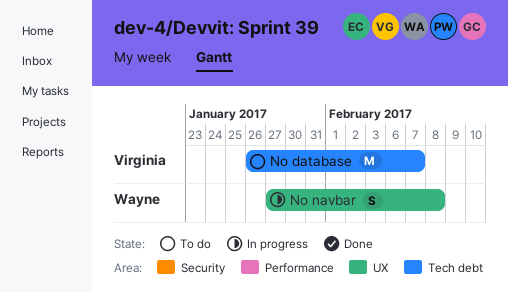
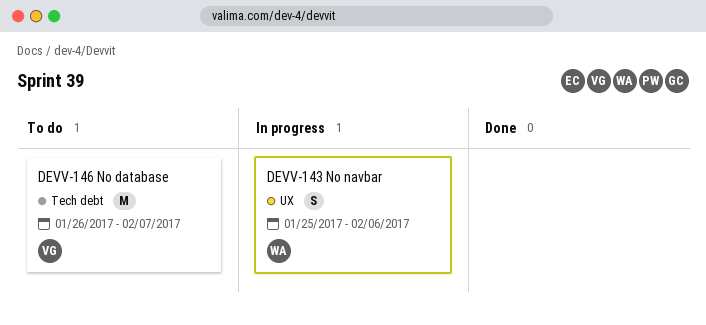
No navbar, start: Jan 27 -> Jan 25
No navbar, due: Feb 8 -> Feb 6

